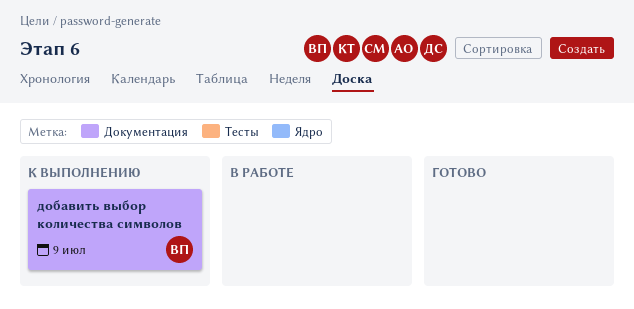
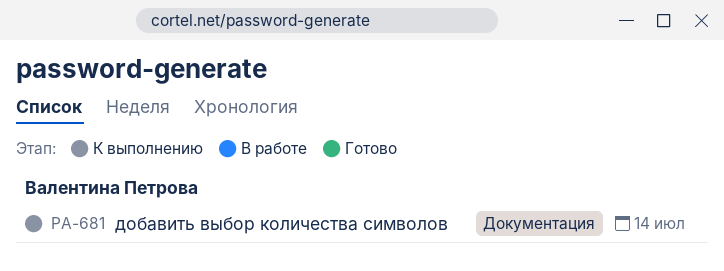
добавить выбор количества символов, due: Jul 9 -> Jul 14

